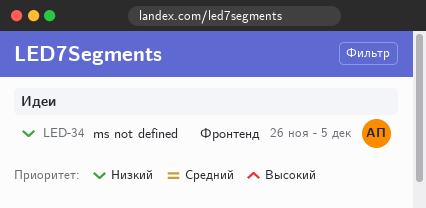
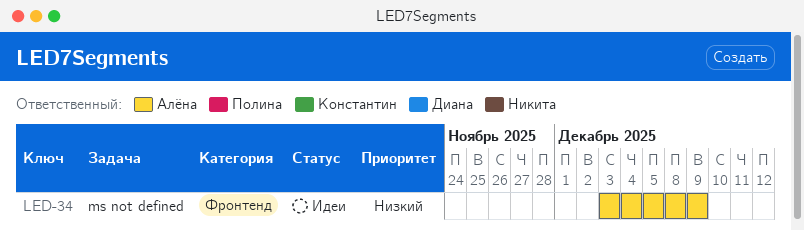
LED-34, start: Nov 26 -> Dec 3
LED-34, due: Dec 5 -> Dec 9

